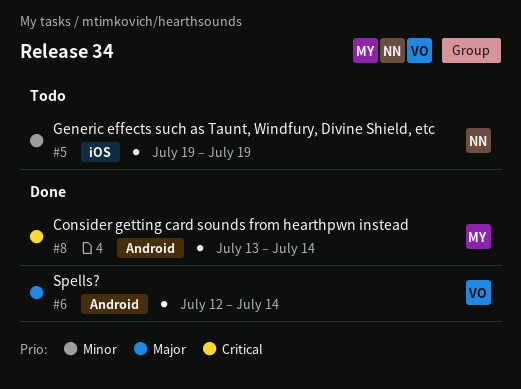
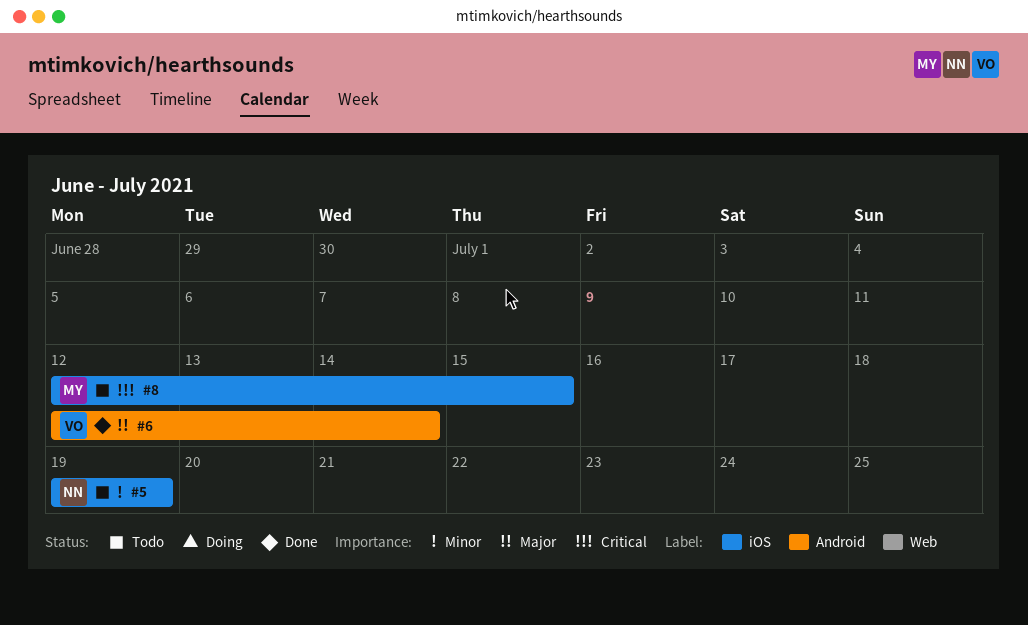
#8, status: Done -> Todo
#8, label: Android -> iOS
#8, start: Jul 13 -> Jul 12
#8, due: Jul 14 -> Jul 15

